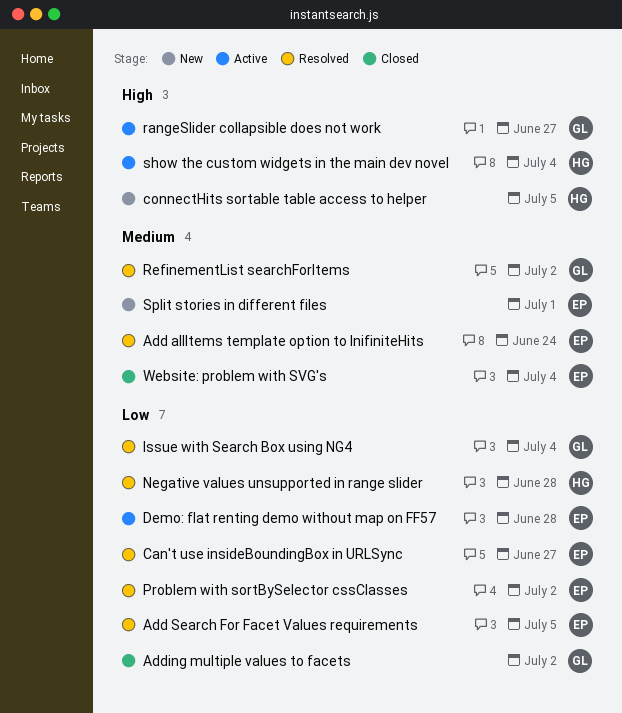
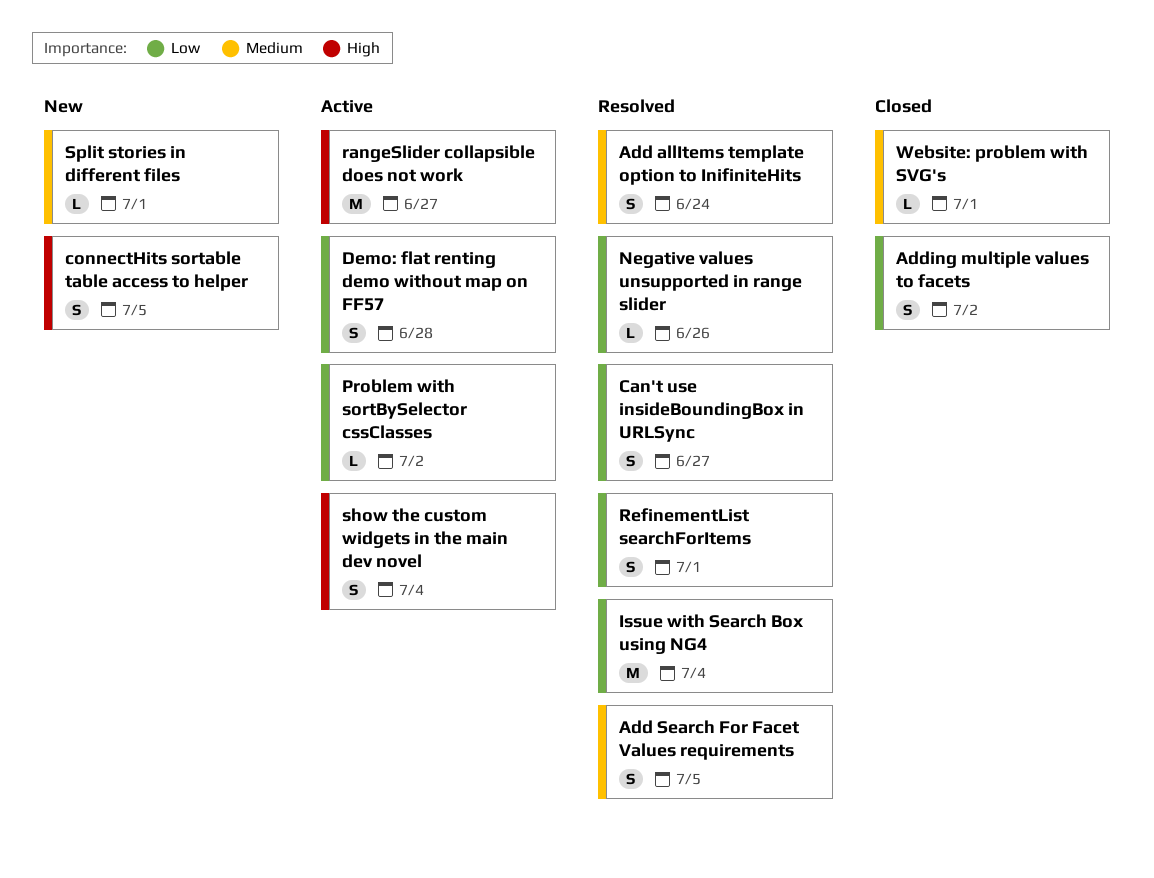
Add Search For Facet Values requirements, priority: Low -> Medium
Negative values unsupported in range slider, due: Jun 28 -> Jun 26
Problem with sortBySelector cssClasses, status: Resolved -> Active
RefinementList searchForItems, priority: Medium -> Low
RefinementList searchForItems, due: Jul 2 -> Jul 1
Website: problem with SVG's, due: Jul 4 -> Jul 1

